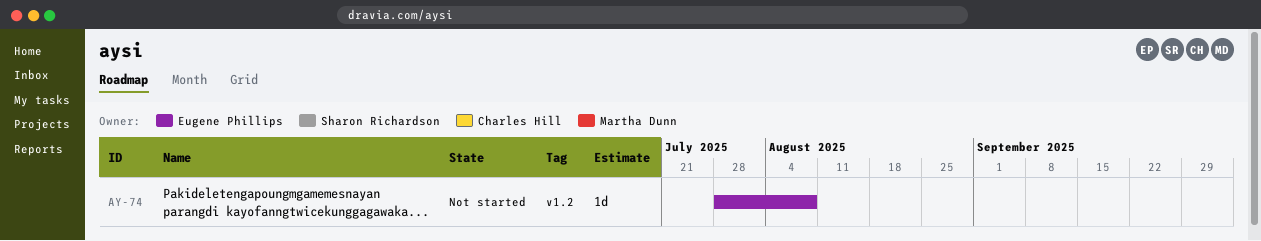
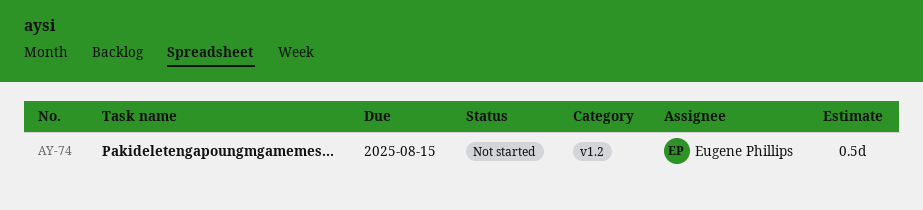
AY-74, estimate: 1d -> 0.5d
AY-74, due: Aug 8 -> Aug 15

